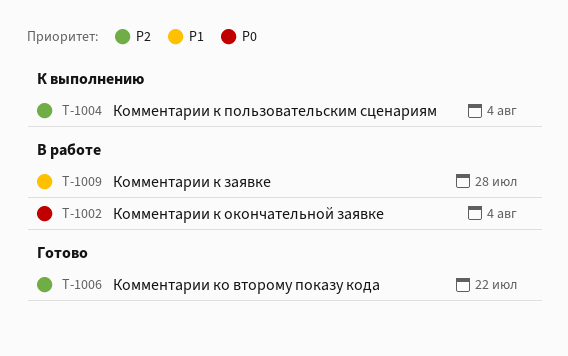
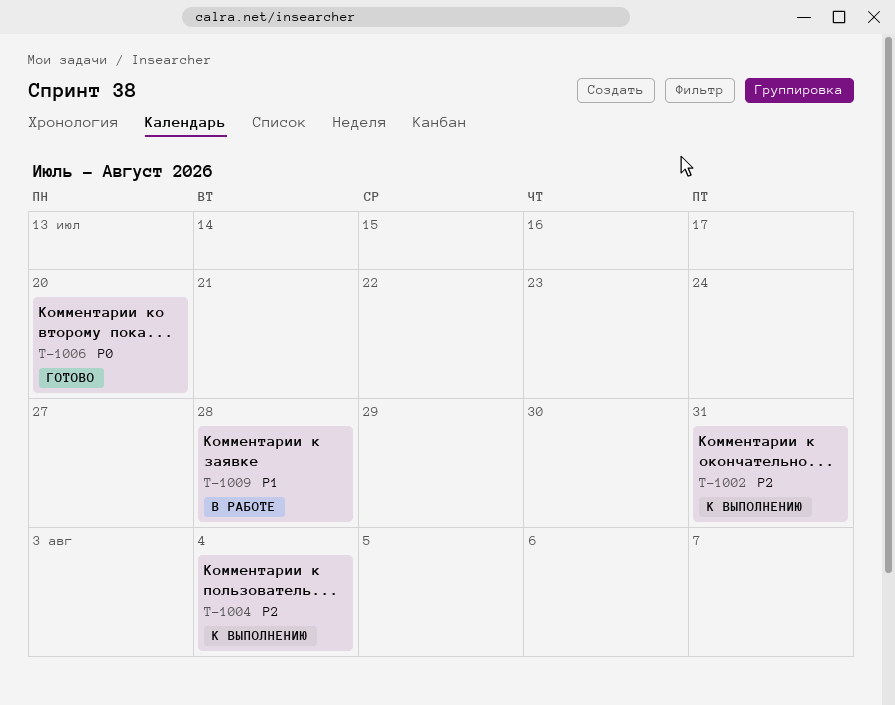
T-1002, status: В работе -> К выполнению
T-1002, priority: P0 -> P2
T-1002, due: Aug 4 -> Jul 31
T-1006, priority: P2 -> P0
T-1006, due: Jul 22 -> Jul 20

